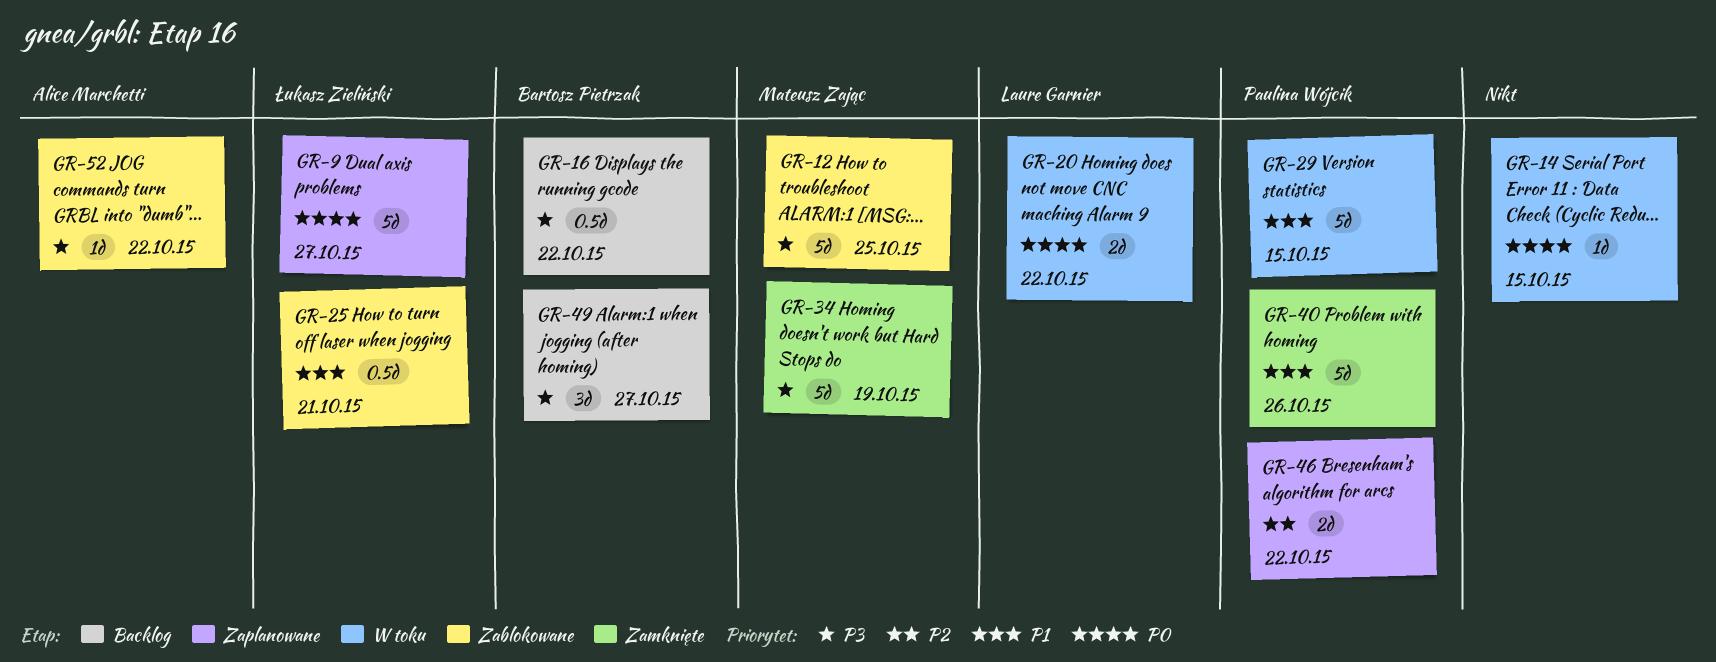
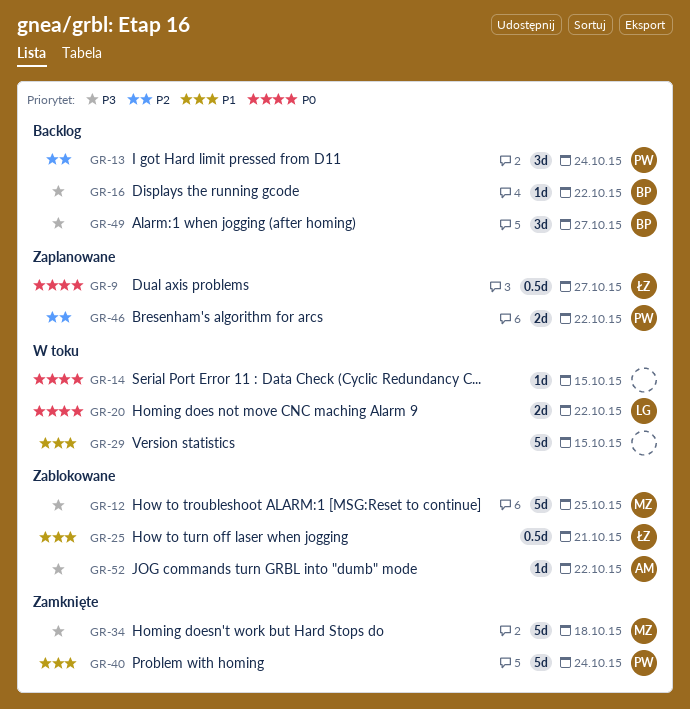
GR-9, estimate: 5d -> 0.5d
GR-13: none -> present
GR-16, estimate: 0.5d -> 1d
GR-29, owner: Paulina Wójcik -> none
GR-34, due: Oct 19 -> Oct 18
GR-40, due: Oct 26 -> Oct 24

